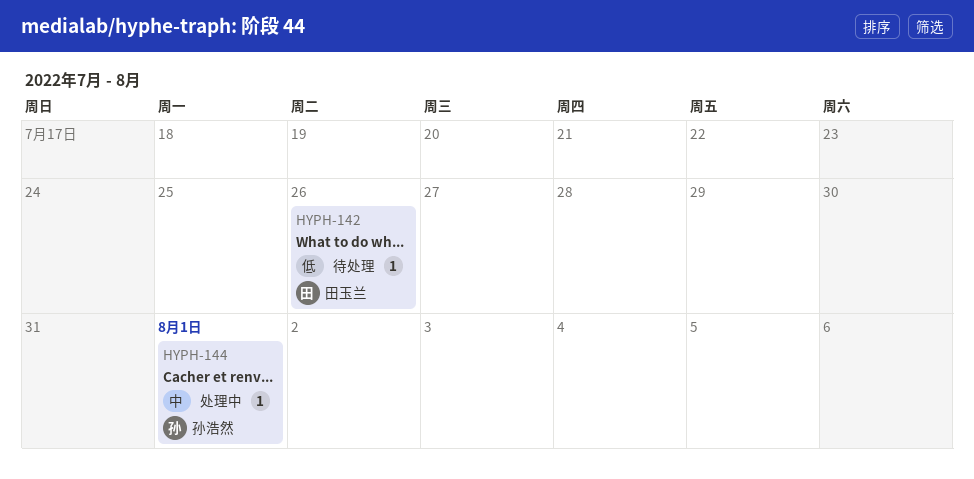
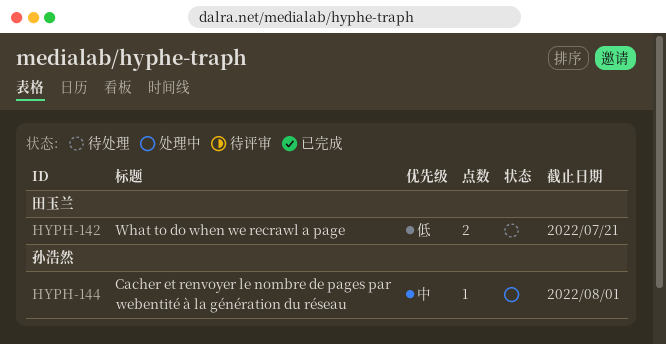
HYPH-142, estimate: 1 -> 2
HYPH-142, due: Jul 26 -> Jul 21

